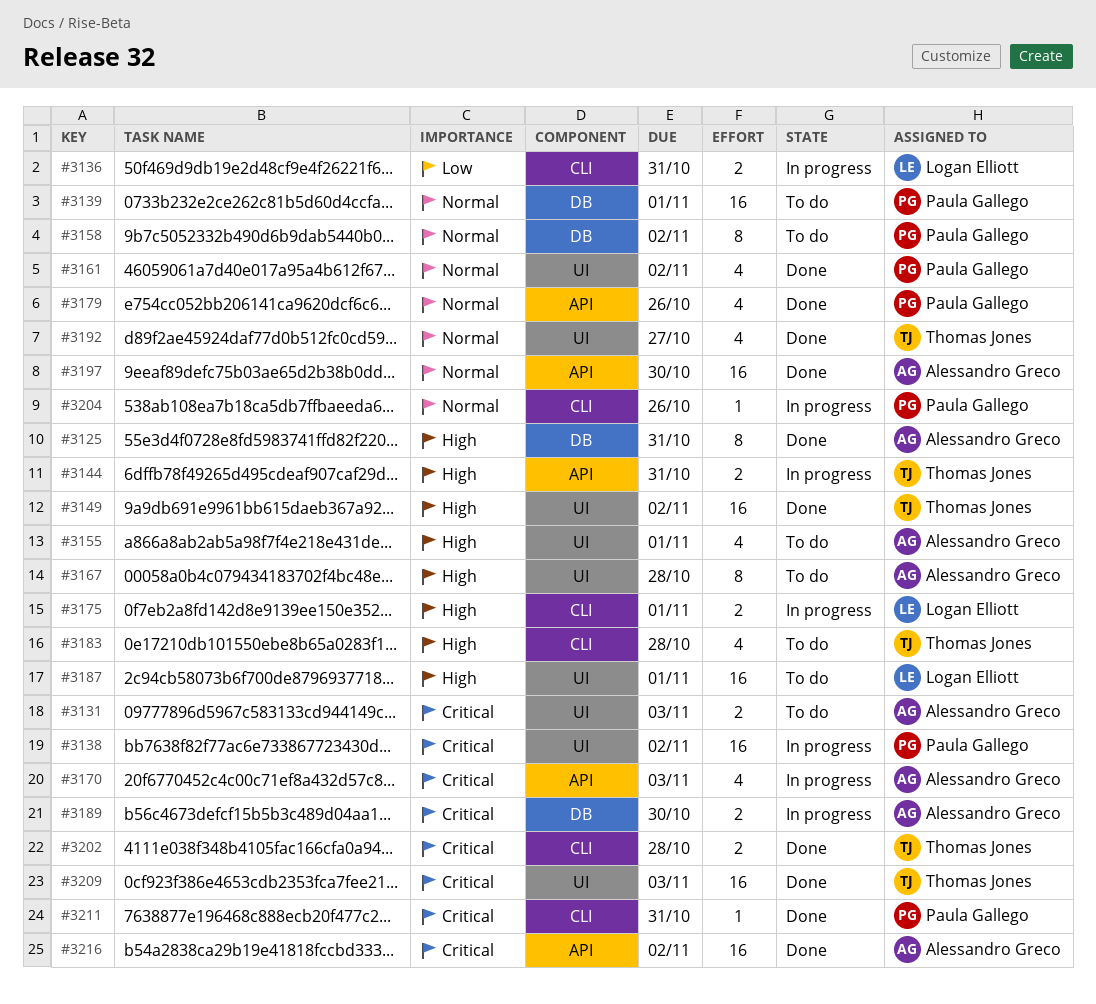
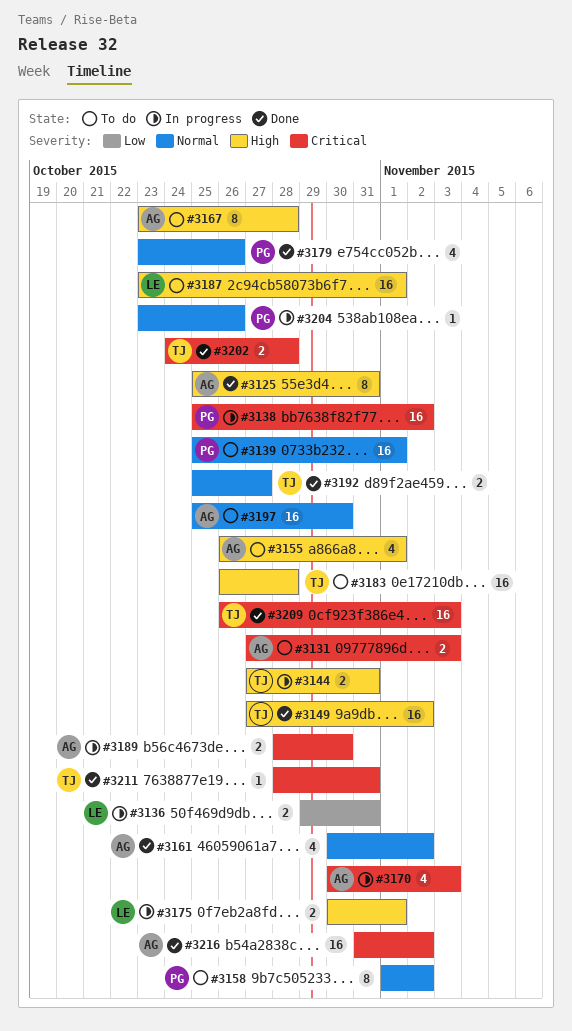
#3161, owner: Paula Gallego -> Alessandro Greco
#3183, estimate: 4 -> 16
#3192, estimate: 4 -> 2
#3197, status: Done -> To do
#3211, owner: Paula Gallego -> Thomas Jones

